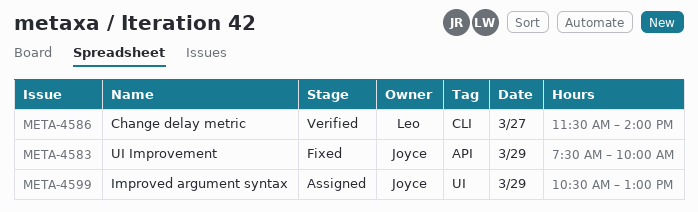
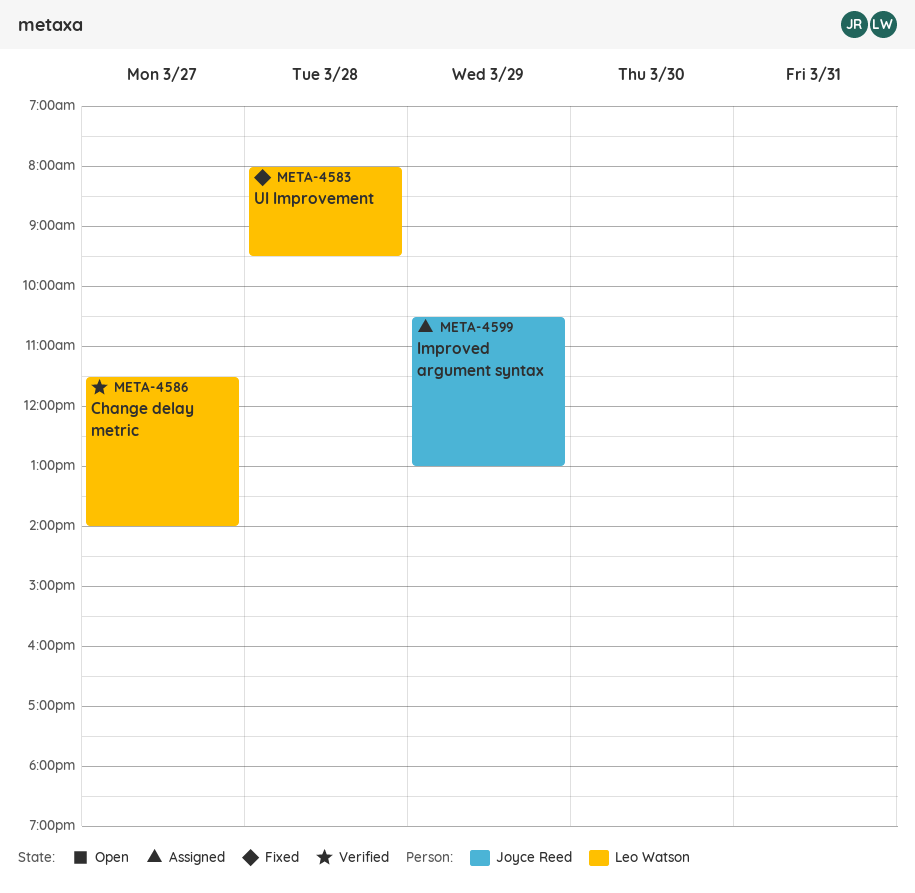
META-4583, owner: Joyce Reed -> Leo Watson
META-4583, day: Mar 29 -> Mar 28
META-4583, begins: 07:30 -> 08:00
META-4583, ends: 10:00 -> 09:30

